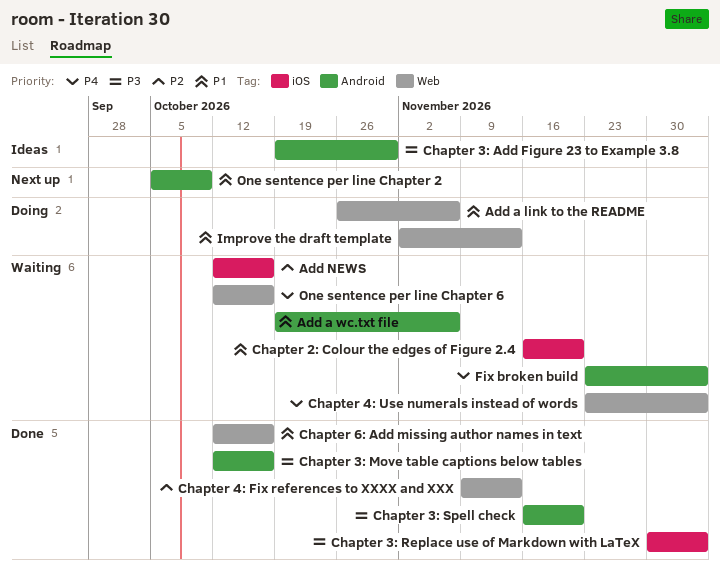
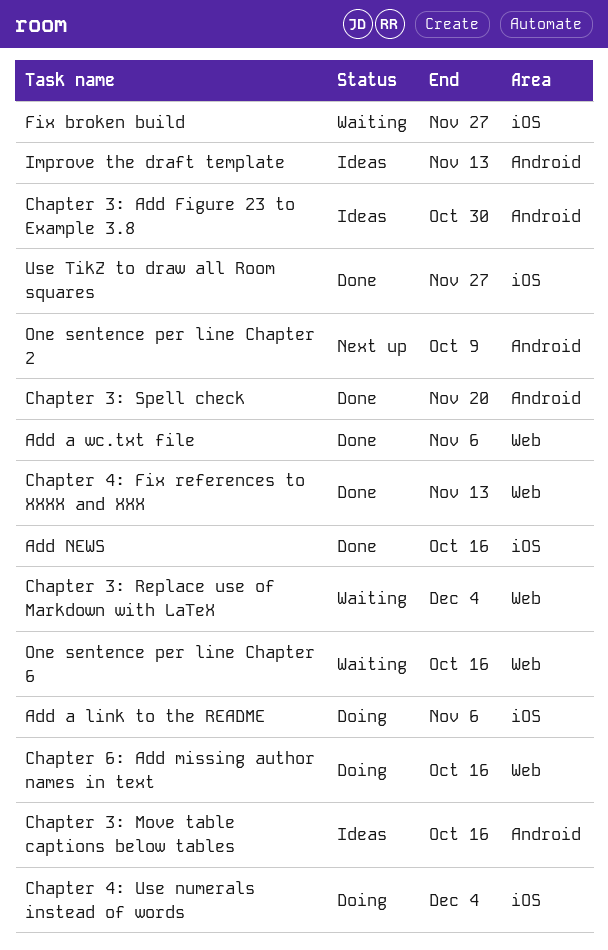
Add a link to the README, label: Web -> iOS
Add a wc.txt file, status: Waiting -> Done
Add a wc.txt file, label: Android -> Web
Add NEWS, status: Waiting -> Done
Chapter 2: Colour the edges of Figure 2.4: present -> none
Chapter 3: Move table captions below tables, status: Done -> Ideas
Chapter 3: Replace use of Markdown with LaTeX, status: Done -> Waiting
Chapter 3: Replace use of Markdown with LaTeX, label: iOS -> Web
Chapter 4: Use numerals instead of words, status: Waiting -> Doing
Chapter 4: Use numerals instead of words, label: Web -> iOS
Chapter 6: Add missing author names in text, status: Done -> Doing
Fix broken build, label: Android -> iOS
Fix broken build, due: Dec 4 -> Nov 27
Improve the draft template, status: Doing -> Ideas
Improve the draft template, label: Web -> Android
Use TikZ to draw all Room squares: none -> present

